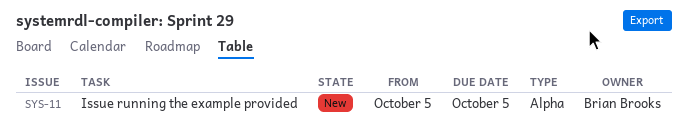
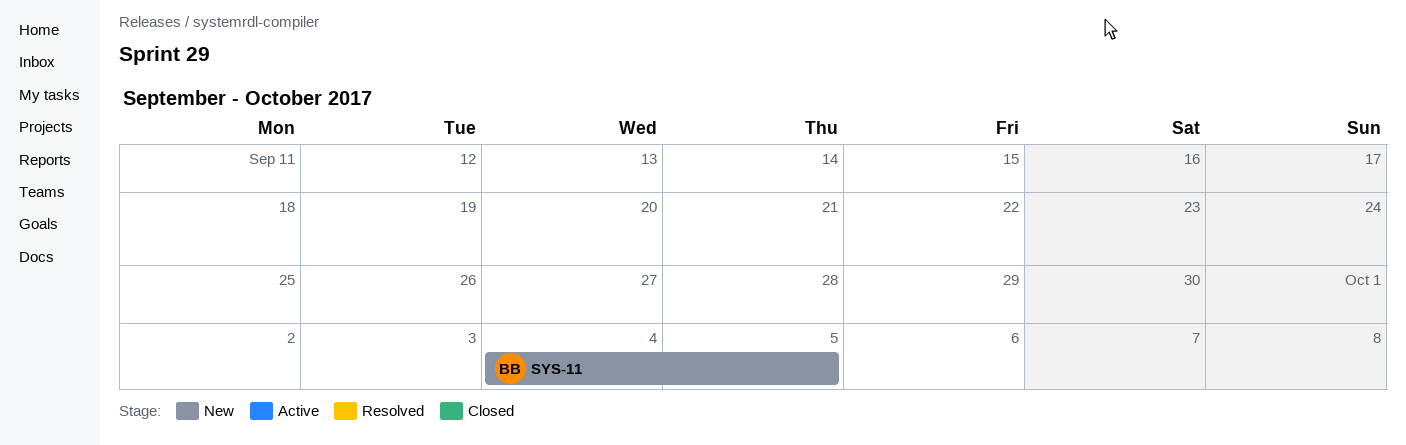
SYS-11, start: Oct 5 -> Oct 4

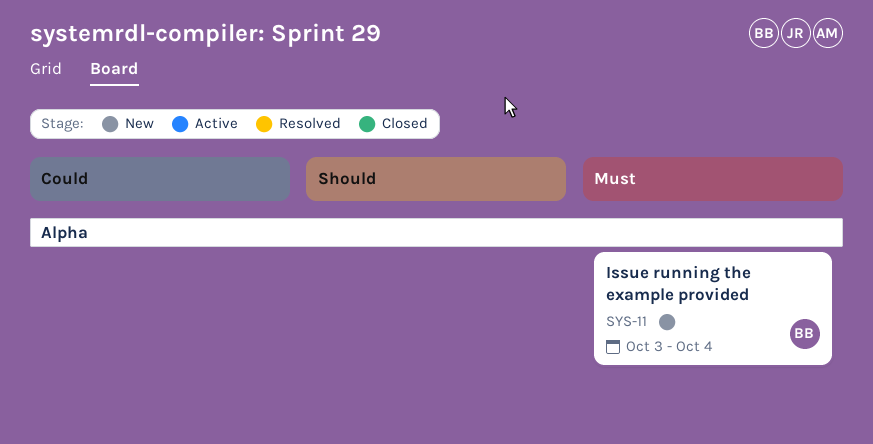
SYS-11, start: Oct 4 -> Oct 3
SYS-11, due: Oct 5 -> Oct 4

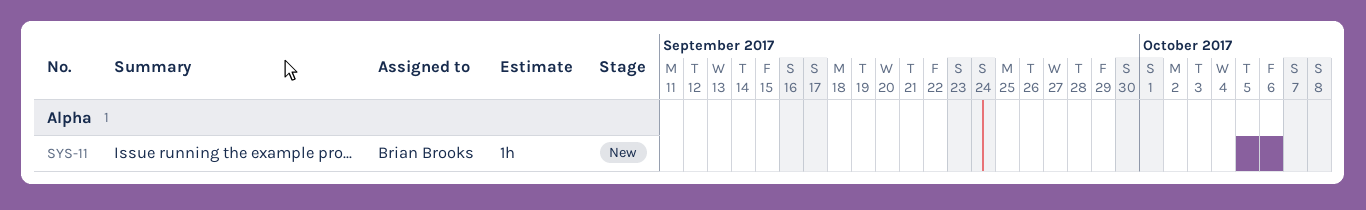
SYS-11, start: Oct 3 -> Oct 5
SYS-11, due: Oct 4 -> Oct 6

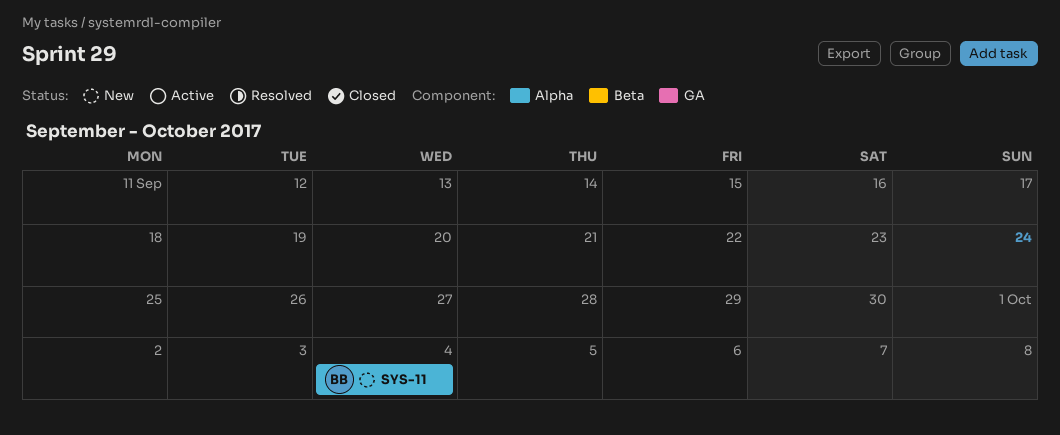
SYS-11, start: Oct 5 -> Oct 4
SYS-11, due: Oct 6 -> Oct 4

